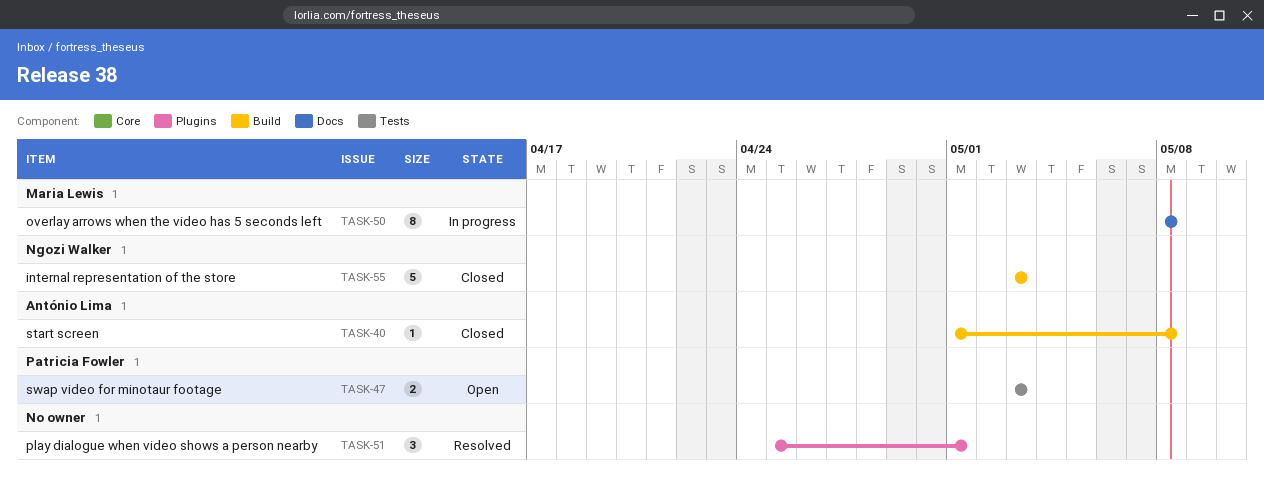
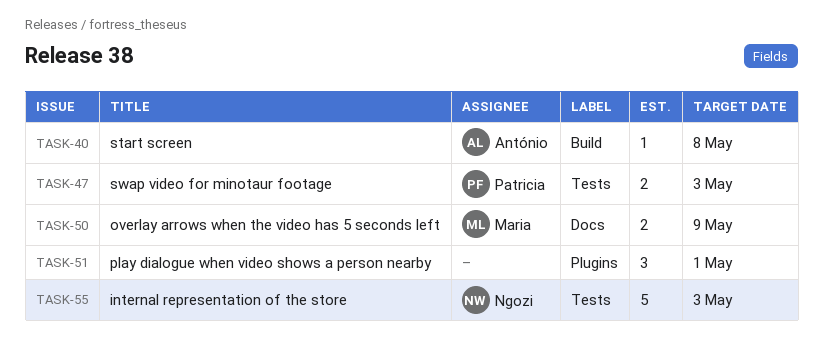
TASK-50, estimate: 8 -> 2
TASK-50, due: May 8 -> May 9
TASK-55, label: Build -> Tests

